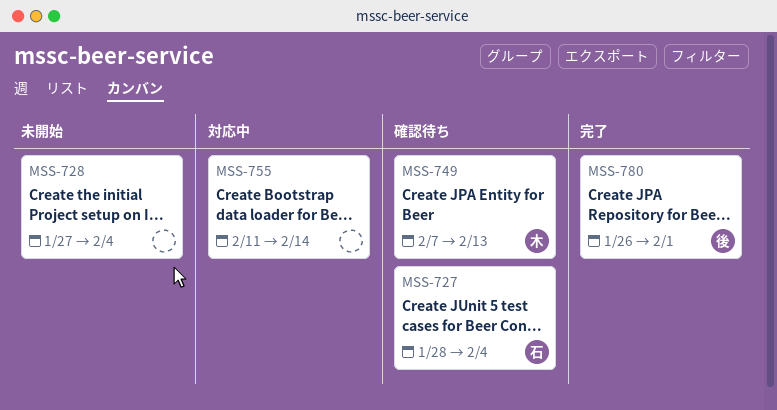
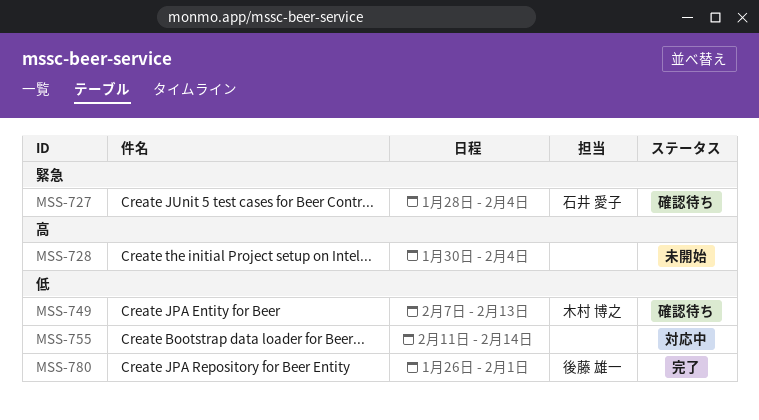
MSS-728, start: Jan 27 -> Jan 30

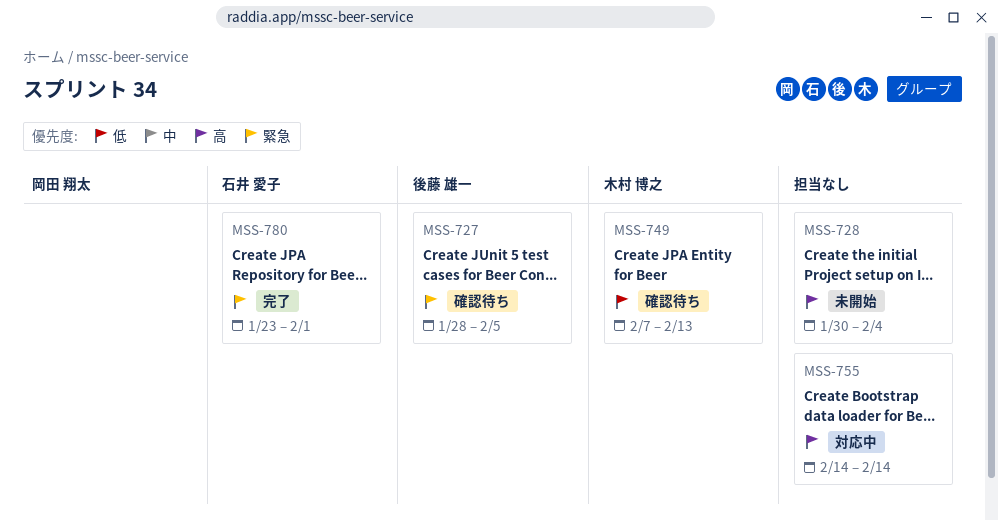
MSS-727, owner: 石井 愛子 -> 後藤 雄一
MSS-727, due: Feb 4 -> Feb 5
MSS-755, priority: 低 -> 高
MSS-755, start: Feb 11 -> Feb 14
MSS-780, owner: 後藤 雄一 -> 石井 愛子
MSS-780, priority: 低 -> 緊急
MSS-780, start: Jan 26 -> Jan 23

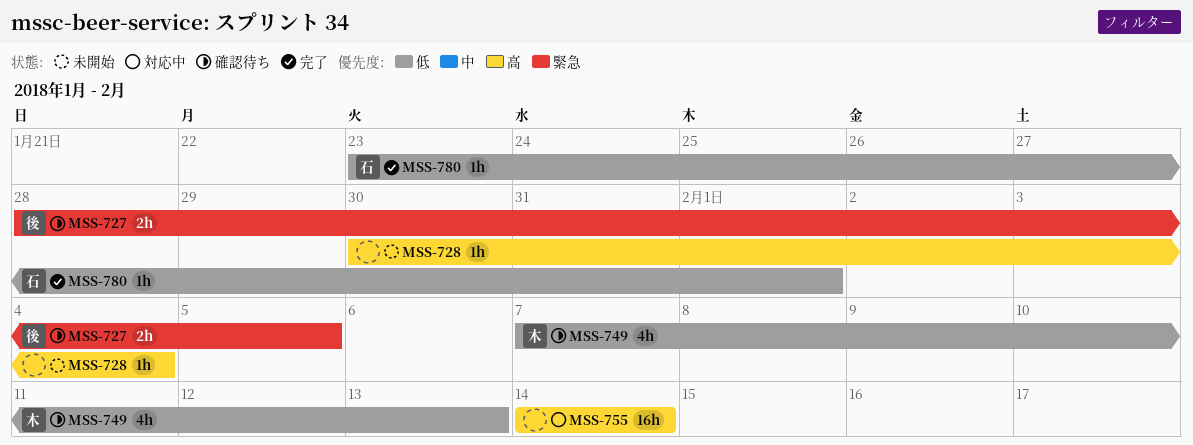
MSS-780, priority: 緊急 -> 低

